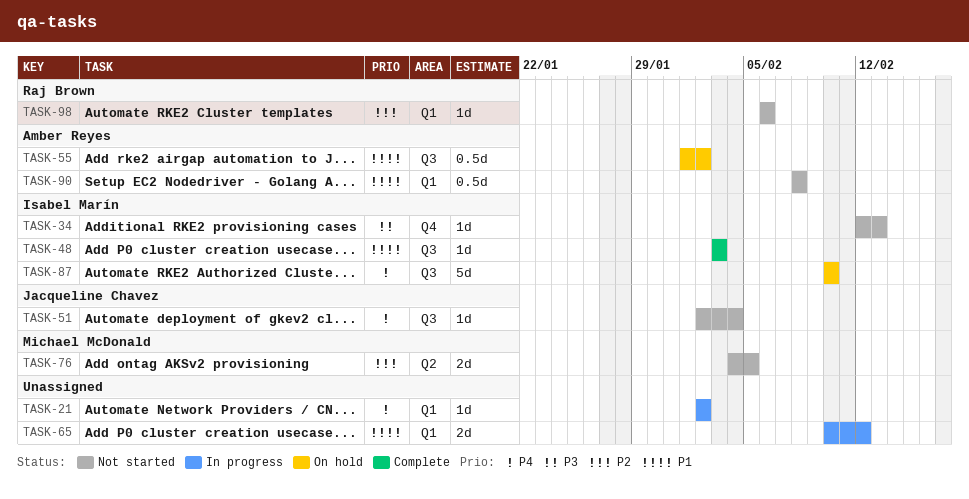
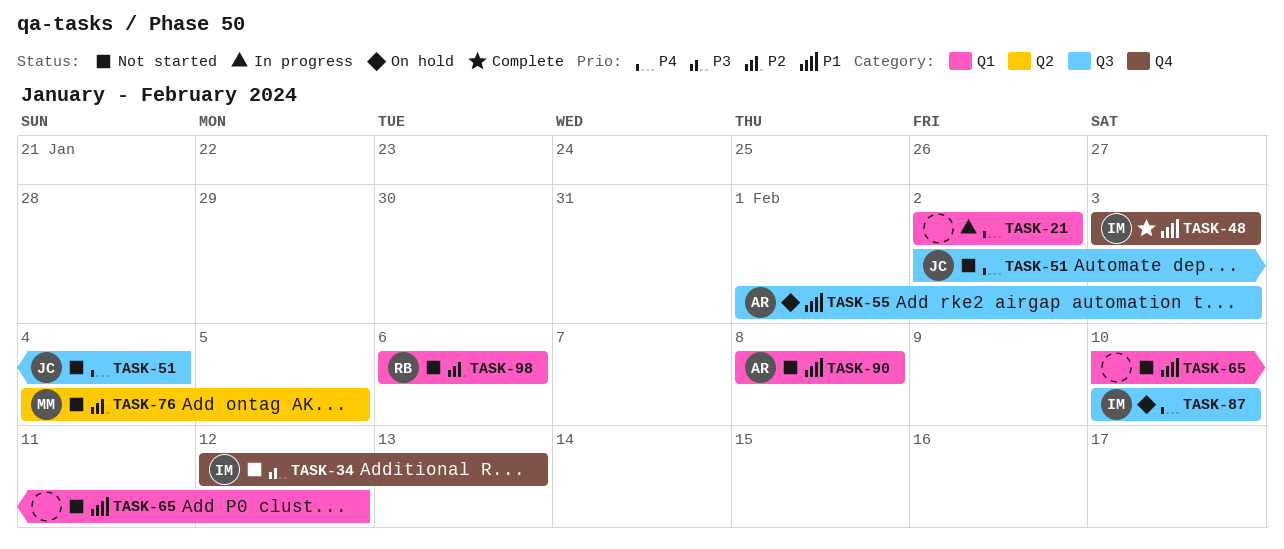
TASK-48, label: Q3 -> Q4
TASK-55, due: Feb 2 -> Feb 3
TASK-65, status: In progress -> Not started

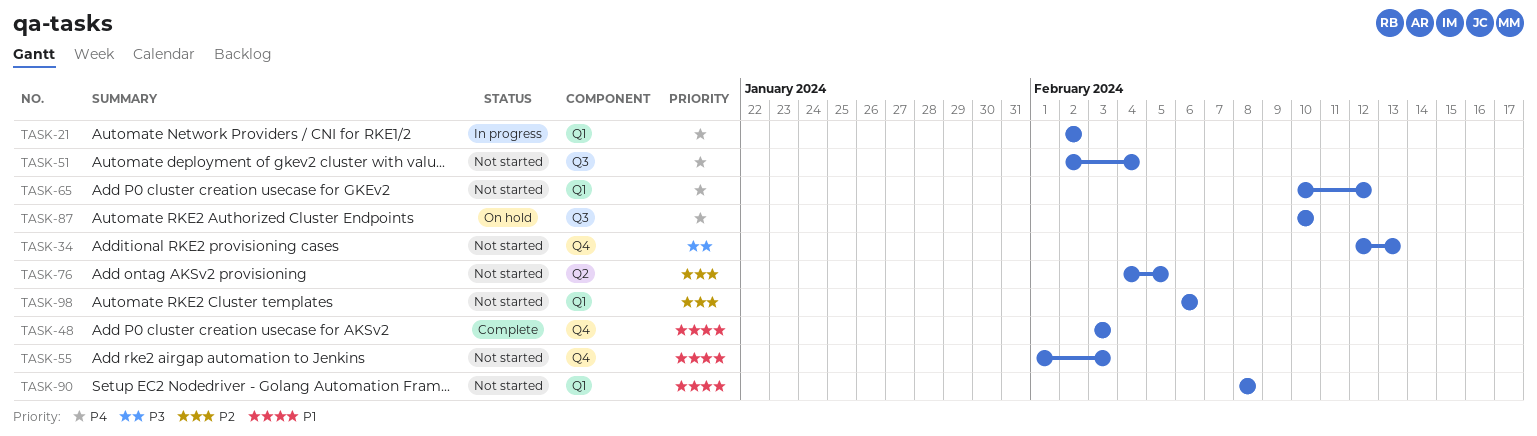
TASK-55, status: On hold -> Not started
TASK-55, label: Q3 -> Q4
TASK-65, priority: P1 -> P4

